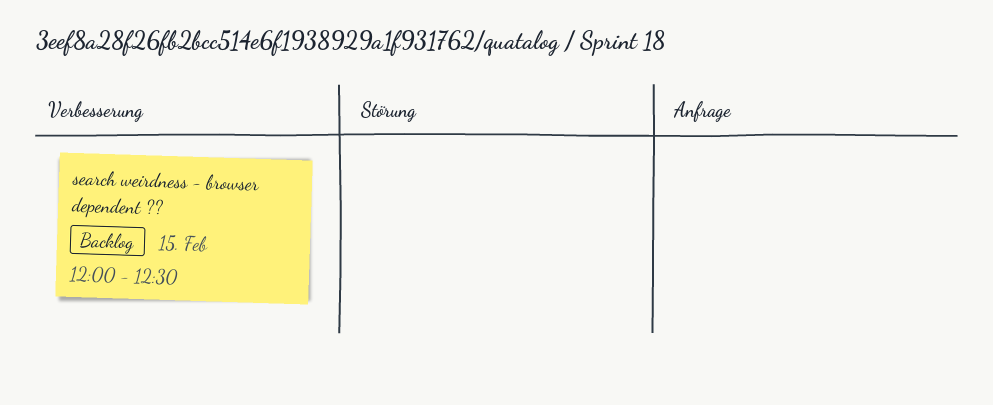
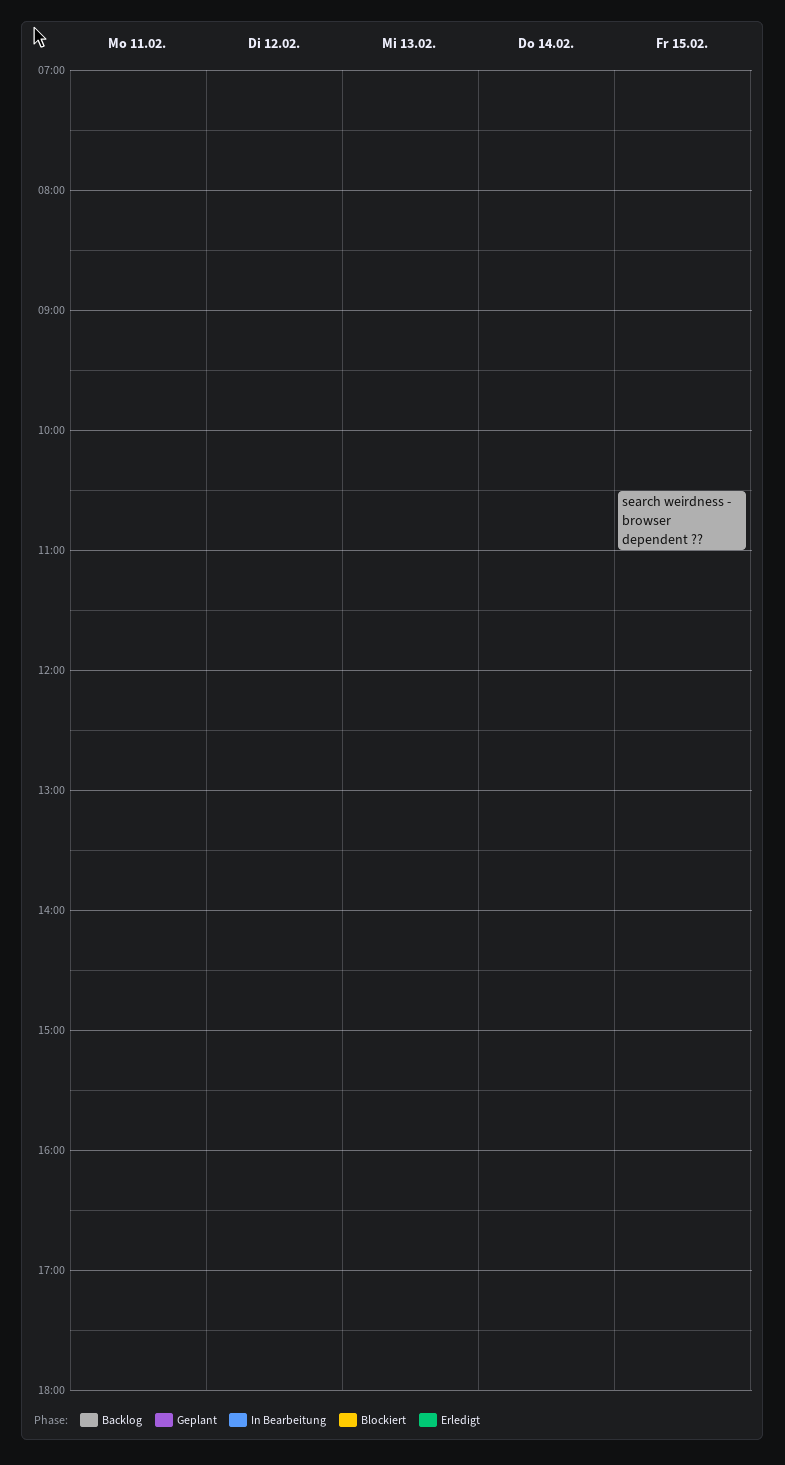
search weirdness - browser dependent ??, begins: 12:00 -> 10:30
search weirdness - browser dependent ??, ends: 12:30 -> 11:00

